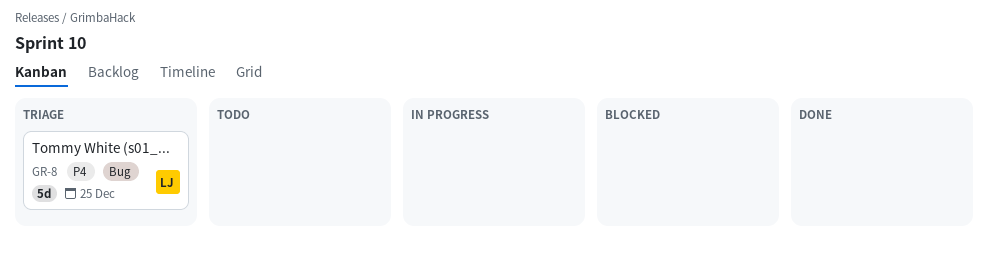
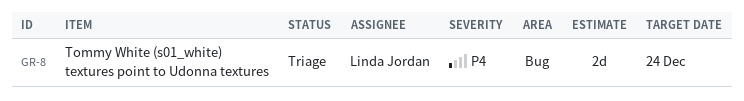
GR-8, estimate: 5d -> 2d
GR-8, due: Dec 25 -> Dec 24

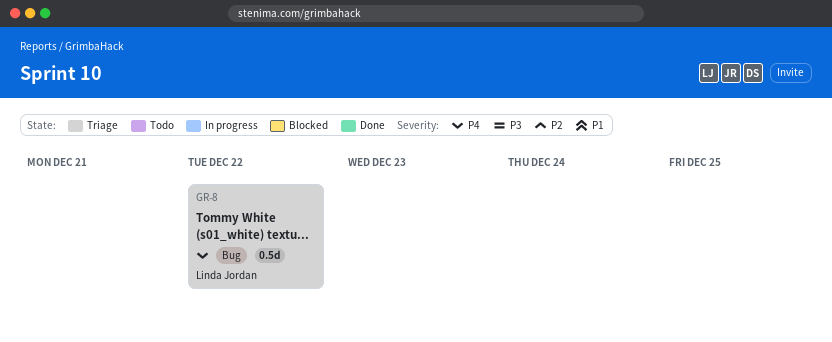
GR-8, estimate: 2d -> 0.5d
GR-8, due: Dec 24 -> Dec 22

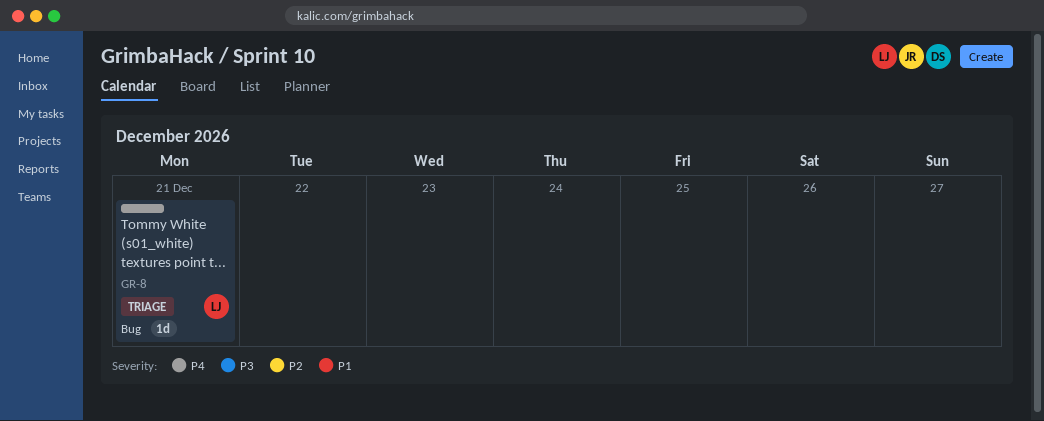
GR-8, estimate: 0.5d -> 1d
GR-8, due: Dec 22 -> Dec 21

